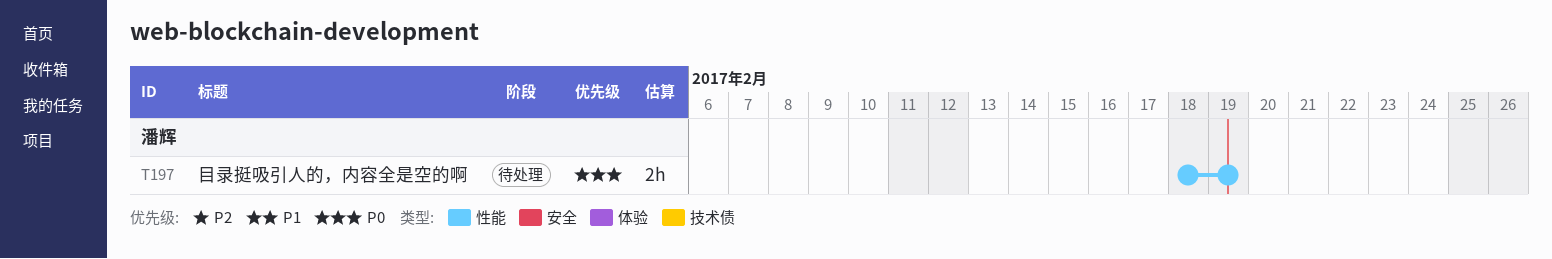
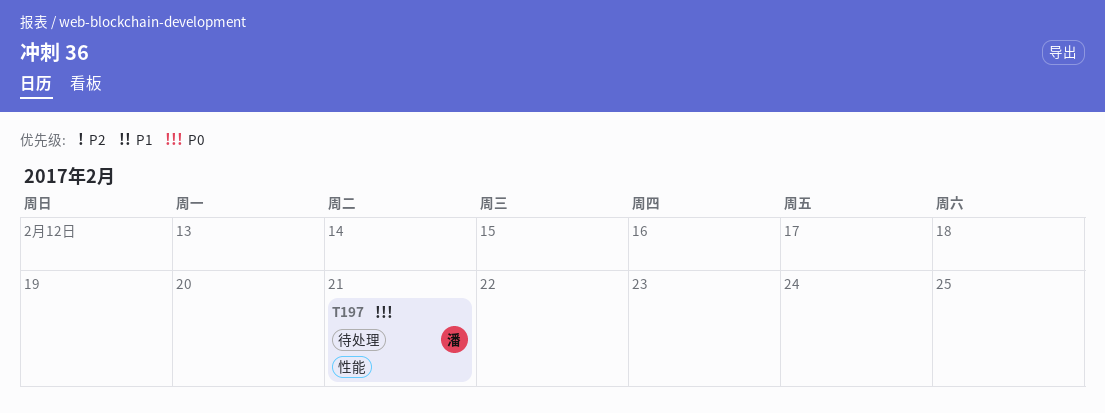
T197, due: Feb 19 -> Feb 21

